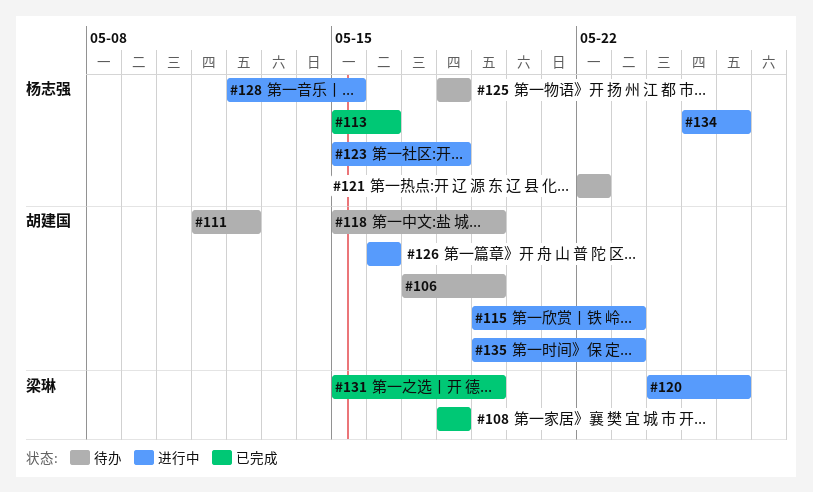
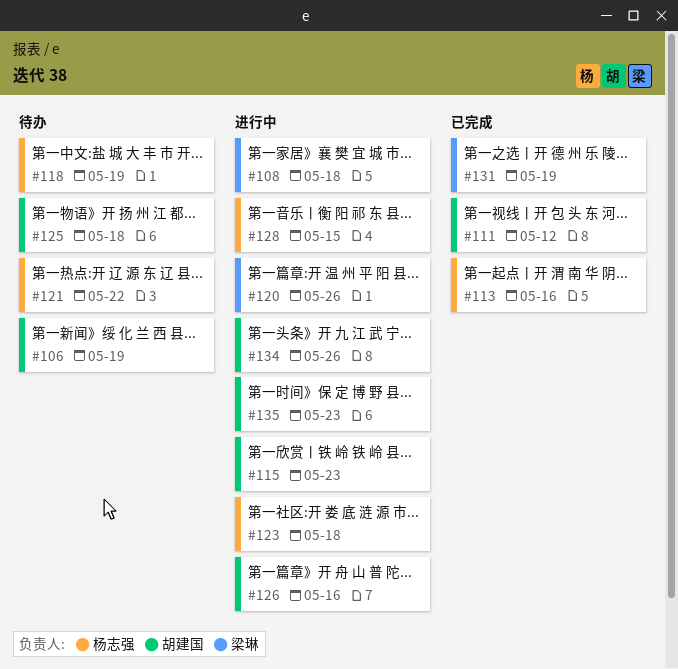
#108, status: 已完成 -> 进行中
#111, status: 待办 -> 已完成
#118, owner: 胡建国 -> 杨志强
#125, owner: 杨志强 -> 胡建国
#134, owner: 杨志强 -> 胡建国

